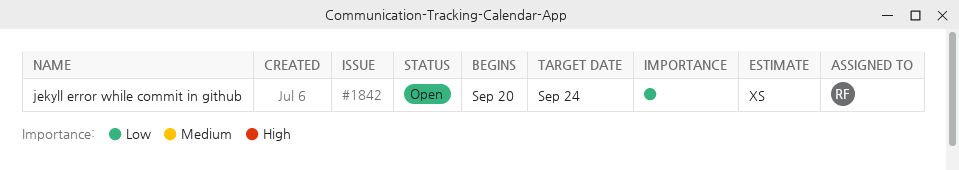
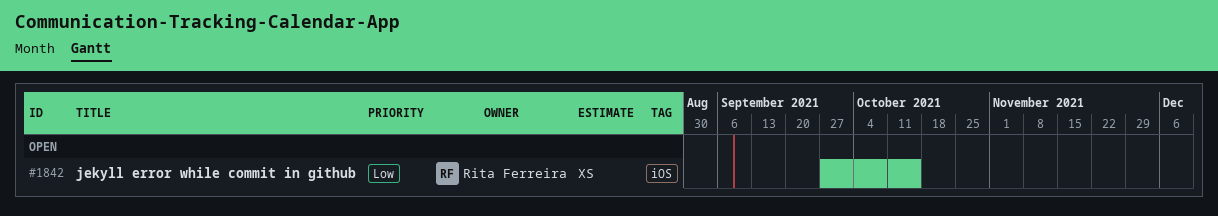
#1842, start: Sep 20 -> Sep 27
#1842, due: Sep 24 -> Oct 15

